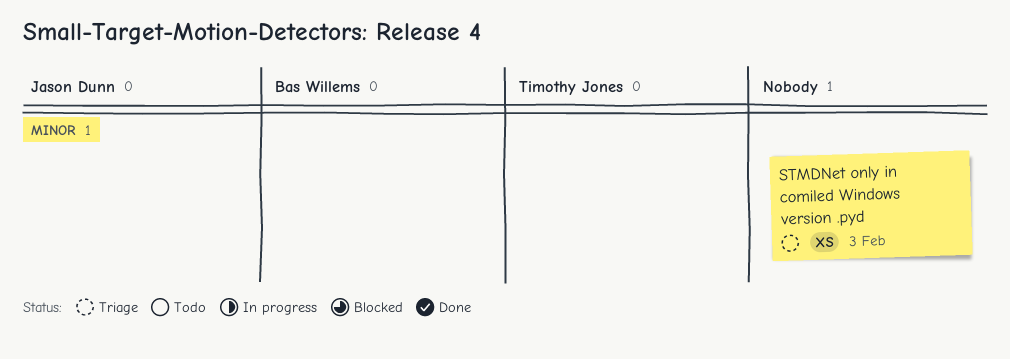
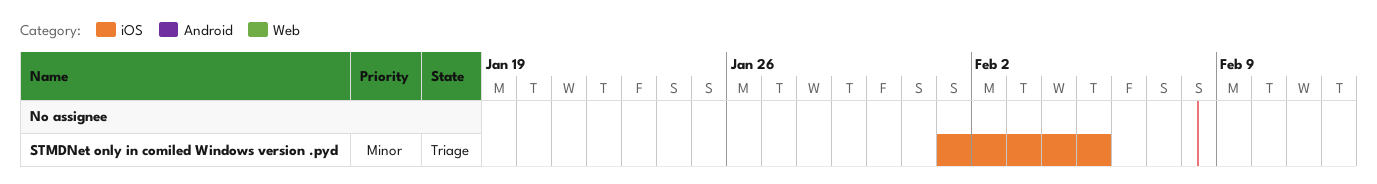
STMDNet only in comiled Windows version .pyd, due: Feb 3 -> Feb 5

